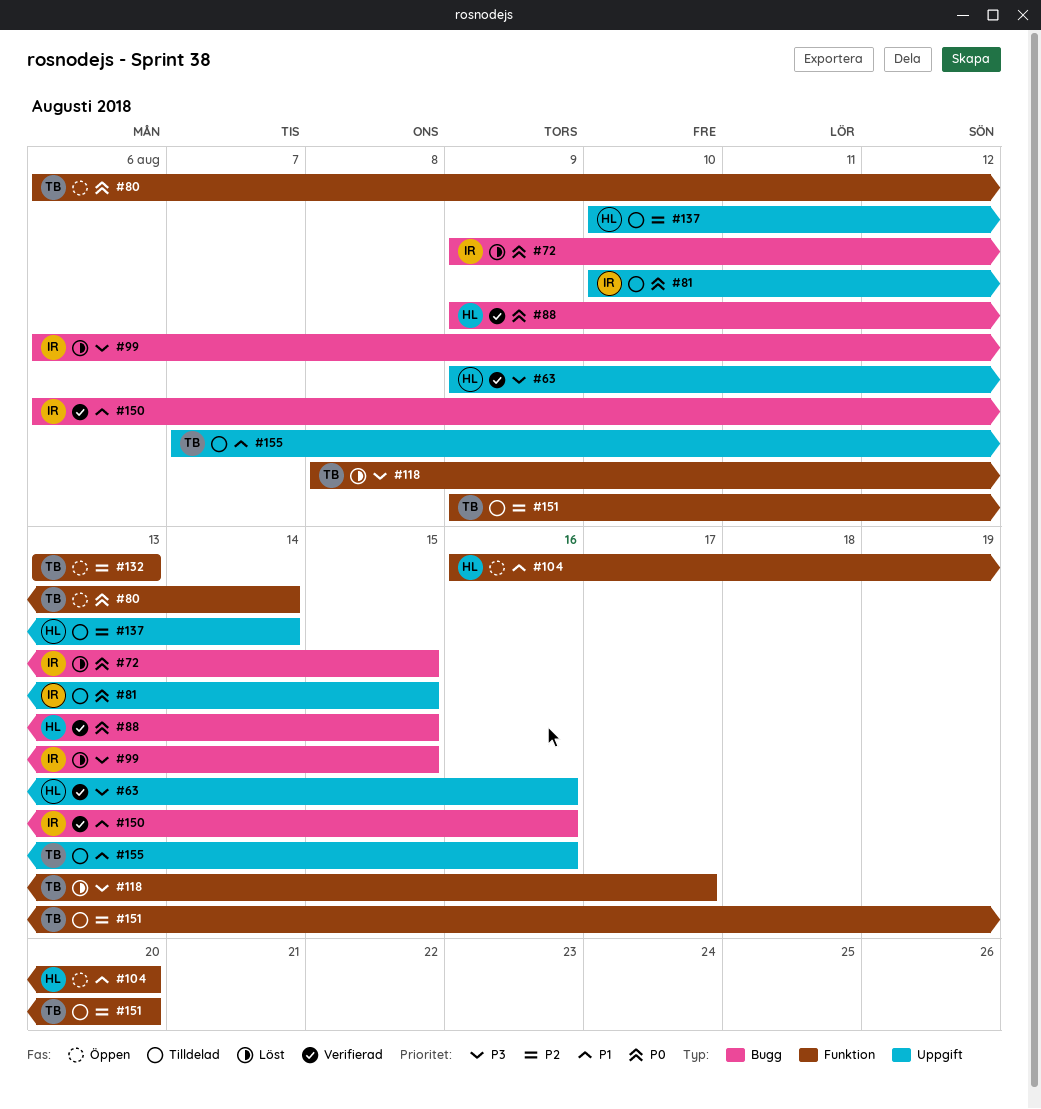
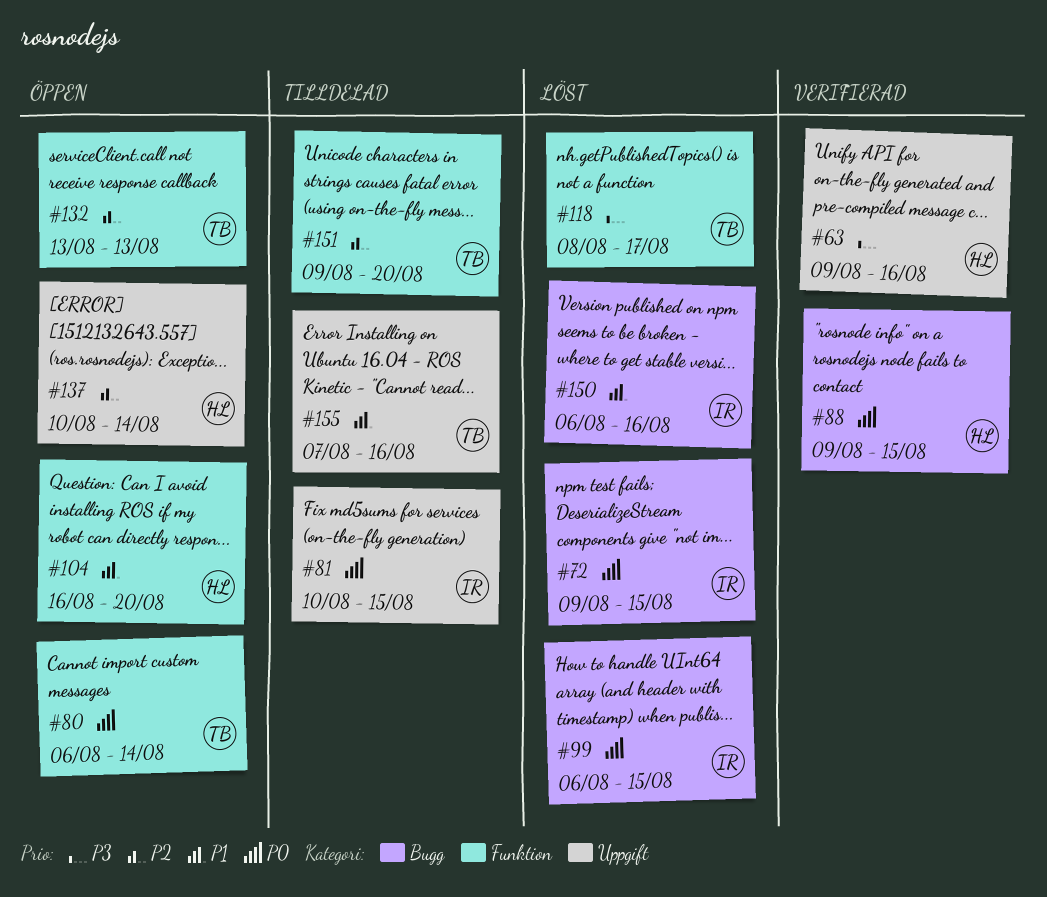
#99, priority: P3 -> P0
#137, status: Tilldelad -> Öppen
#150, status: Verifierad -> Löst

